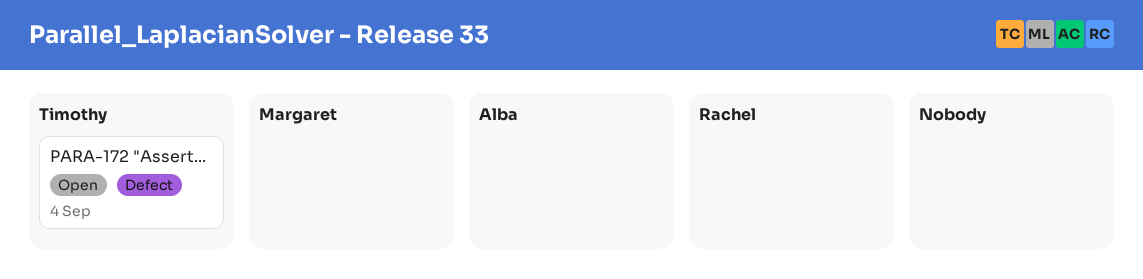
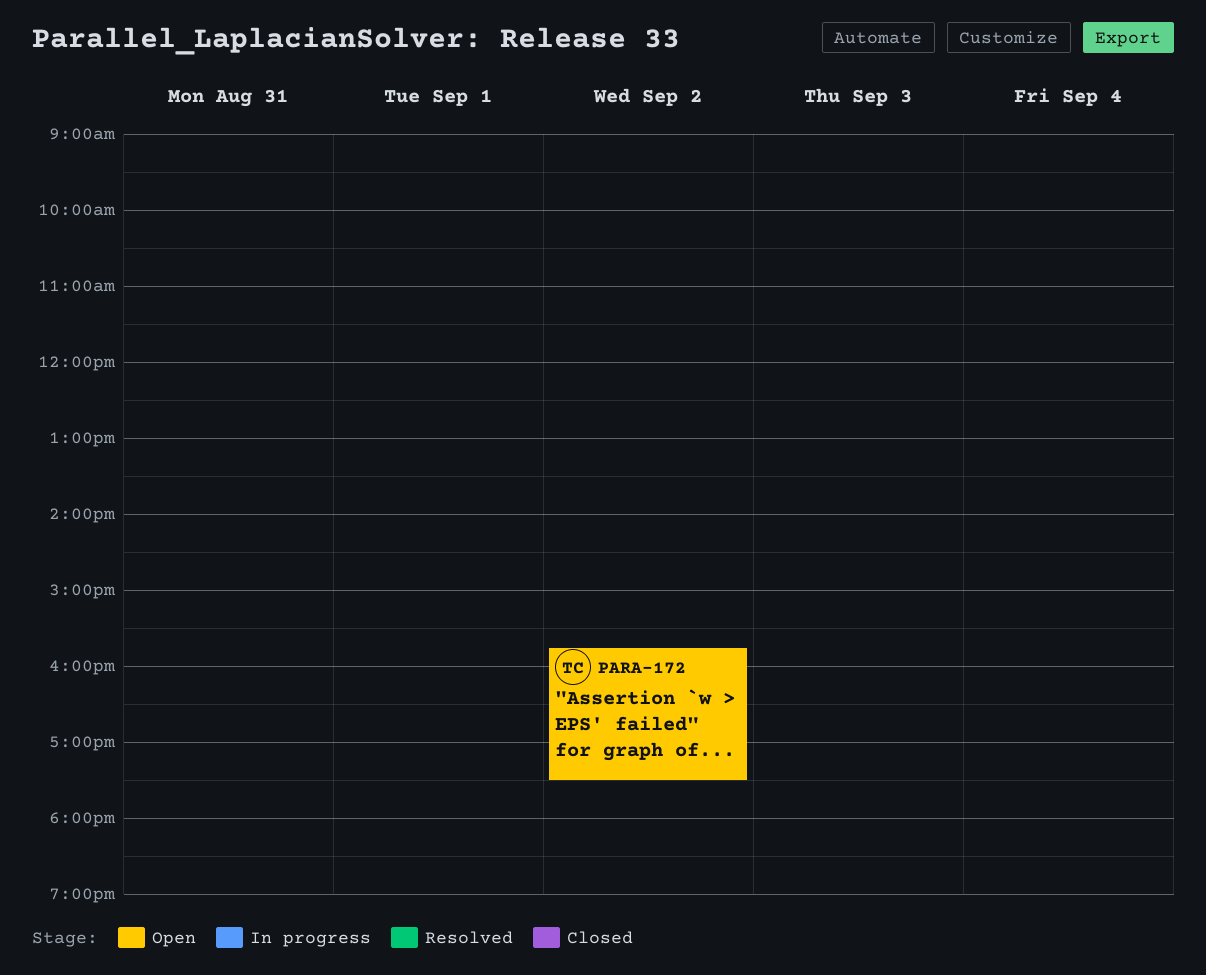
PARA-172, day: Sep 4 -> Sep 2

